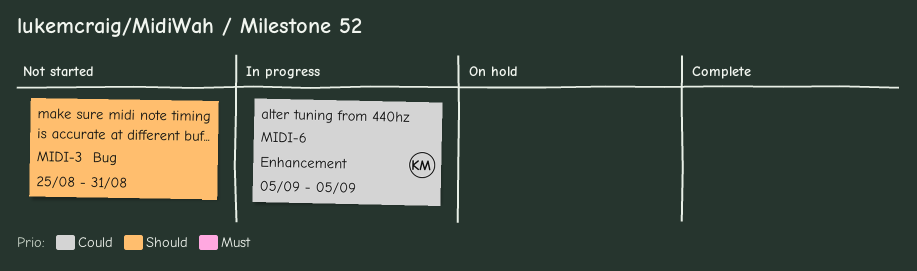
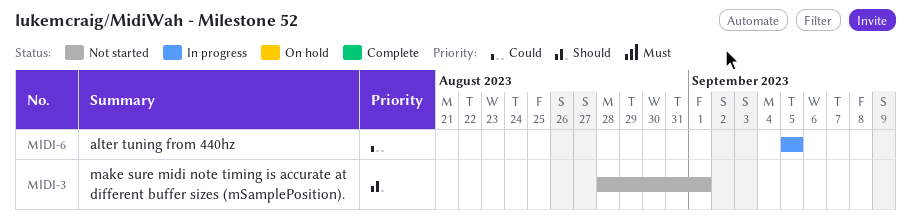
MIDI-3, start: Aug 25 -> Aug 28
MIDI-3, due: Aug 31 -> Sep 1

